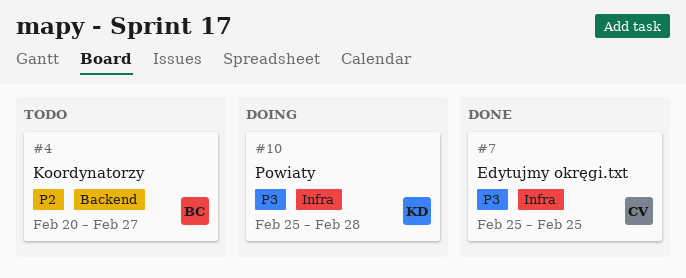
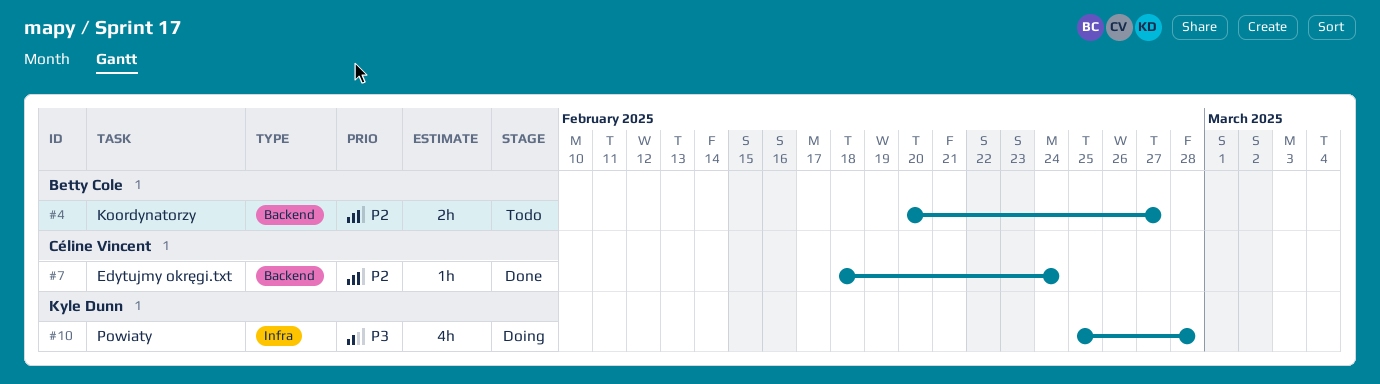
#7, priority: P3 -> P2
#7, label: Infra -> Backend
#7, start: Feb 25 -> Feb 18
#7, due: Feb 25 -> Feb 24

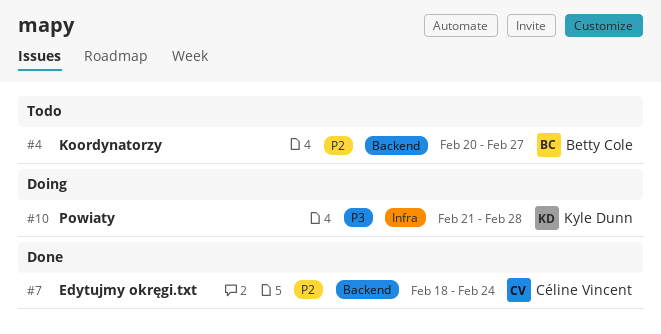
#10, start: Feb 25 -> Feb 21

